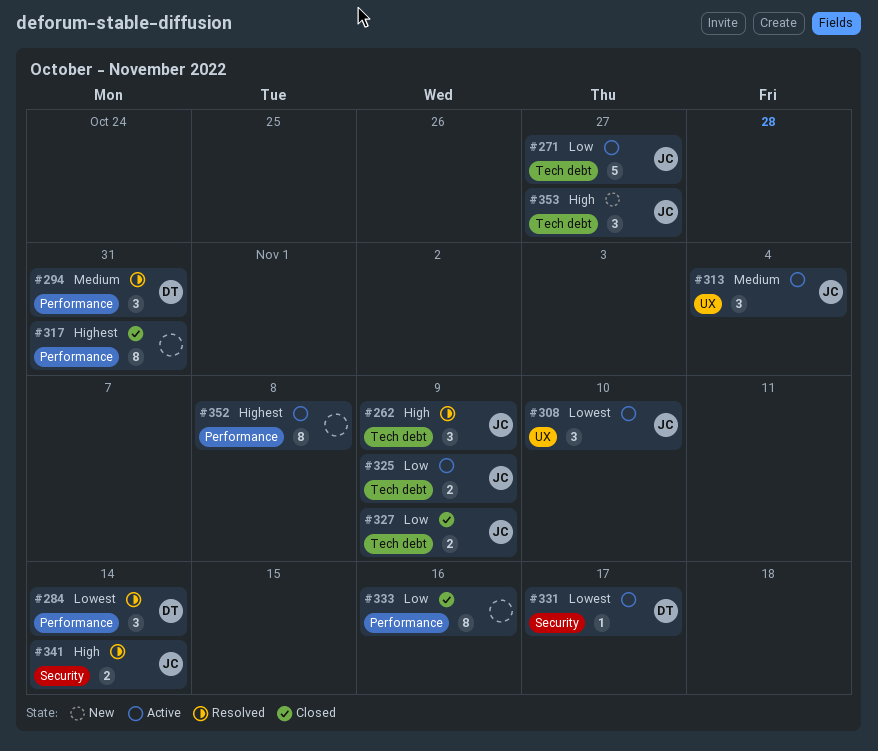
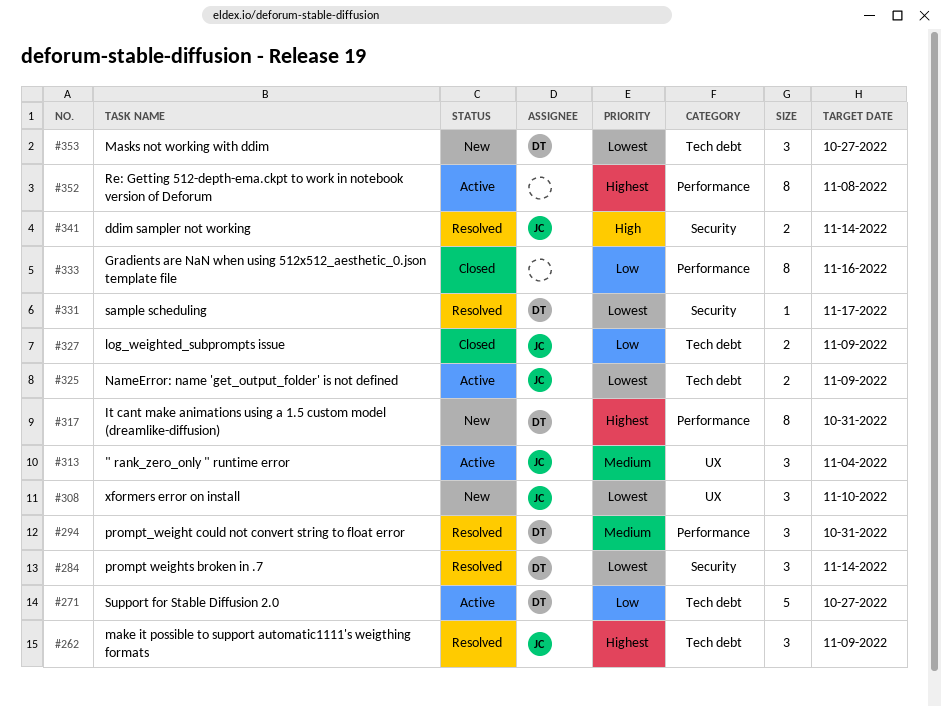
#262, priority: High -> Highest
#271, owner: JC -> DT
#284, label: Performance -> Security
#308, status: Active -> New
#317, status: Closed -> New
#317, owner: none -> DT
#325, priority: Low -> Lowest
#331, status: Active -> Resolved
#353, owner: JC -> DT
#353, priority: High -> Lowest

